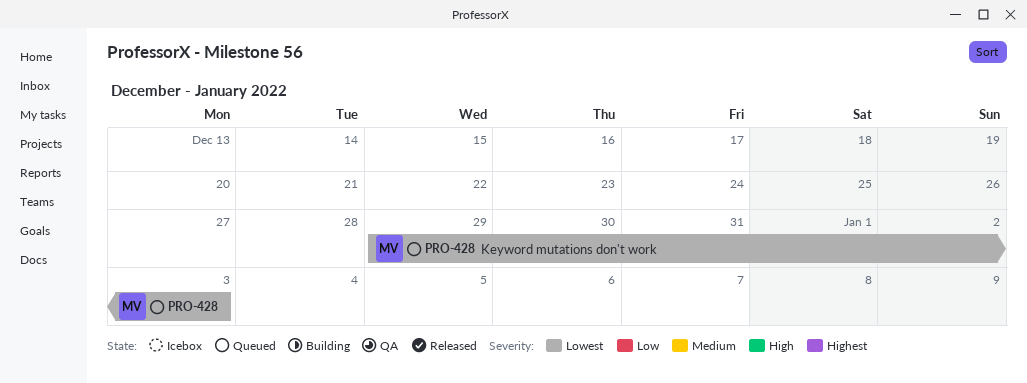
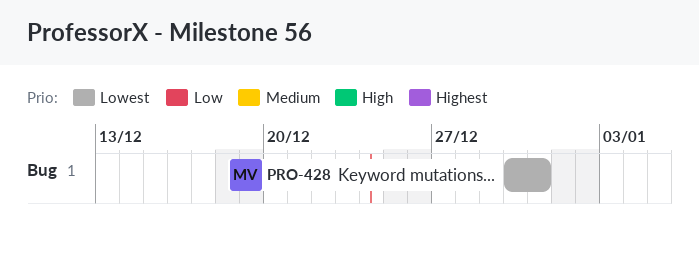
PRO-428, start: Dec 29 -> Dec 30
PRO-428, due: Jan 3 -> Dec 31

